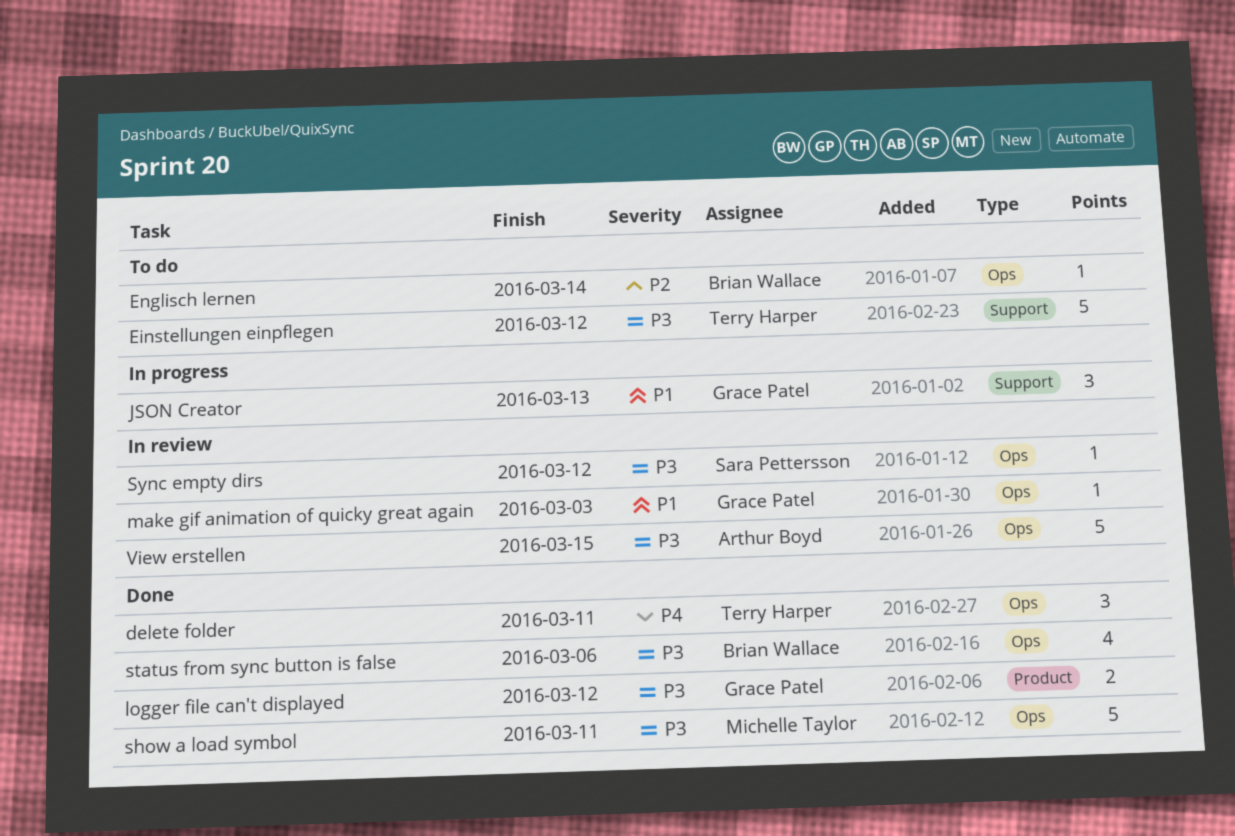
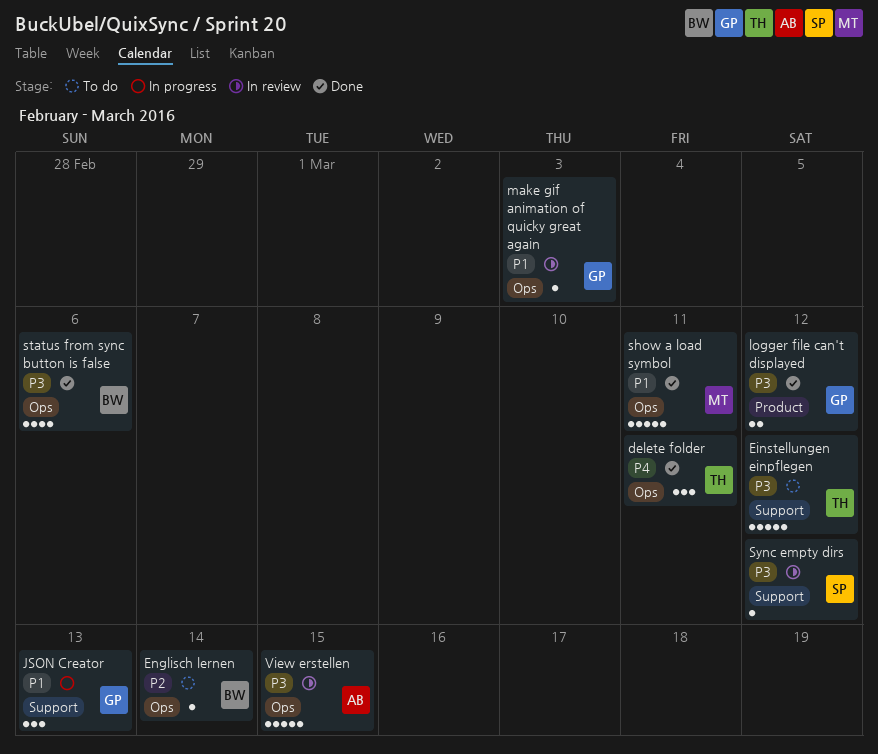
show a load symbol, priority: P3 -> P1
Sync empty dirs, label: Ops -> Support

